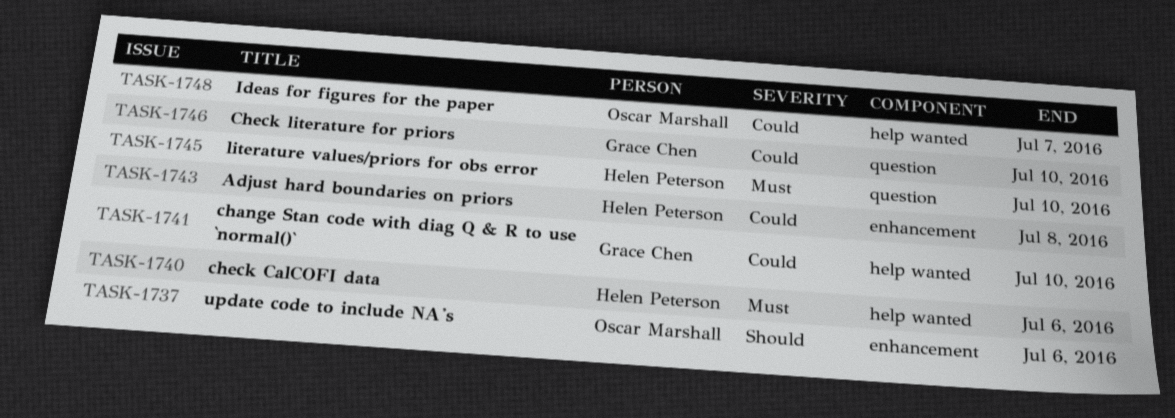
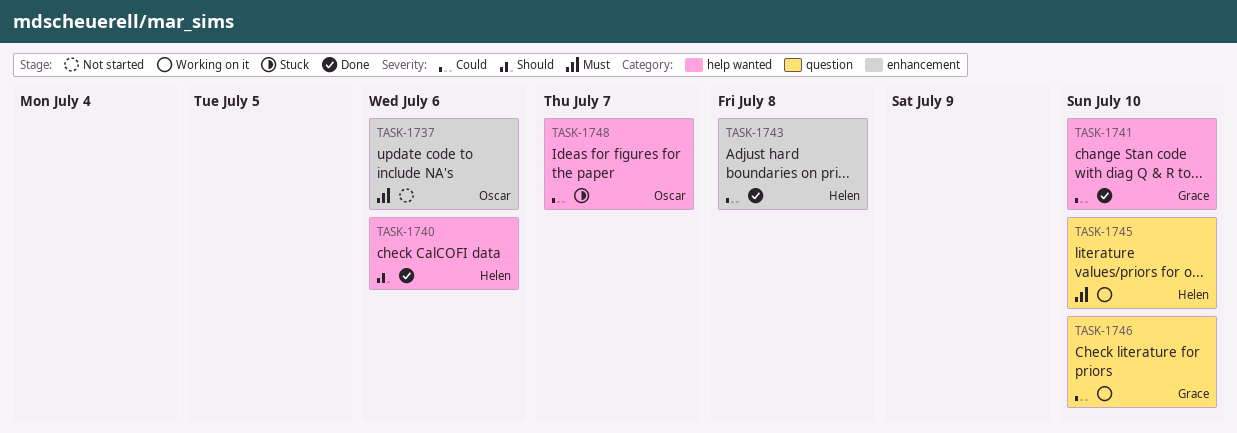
TASK-1737, priority: Should -> Must
TASK-1740, priority: Must -> Should

